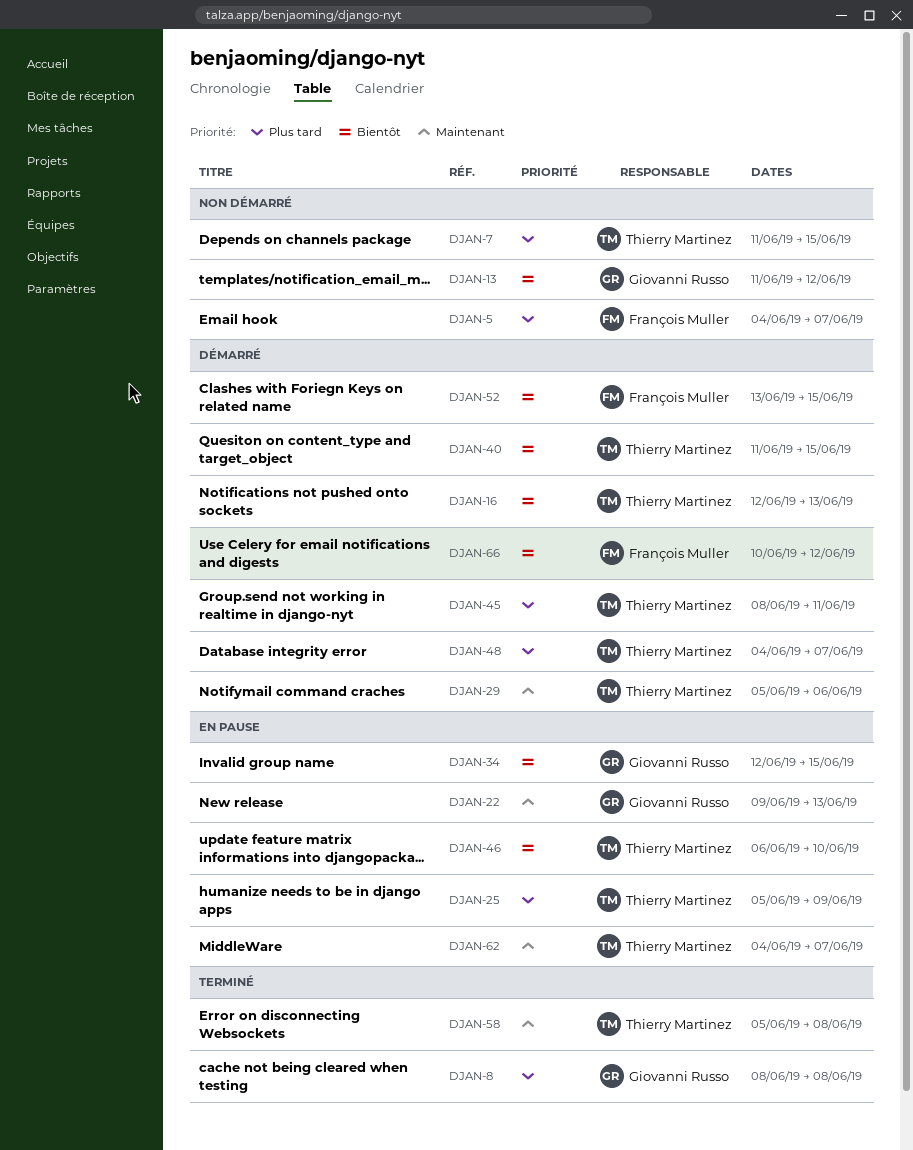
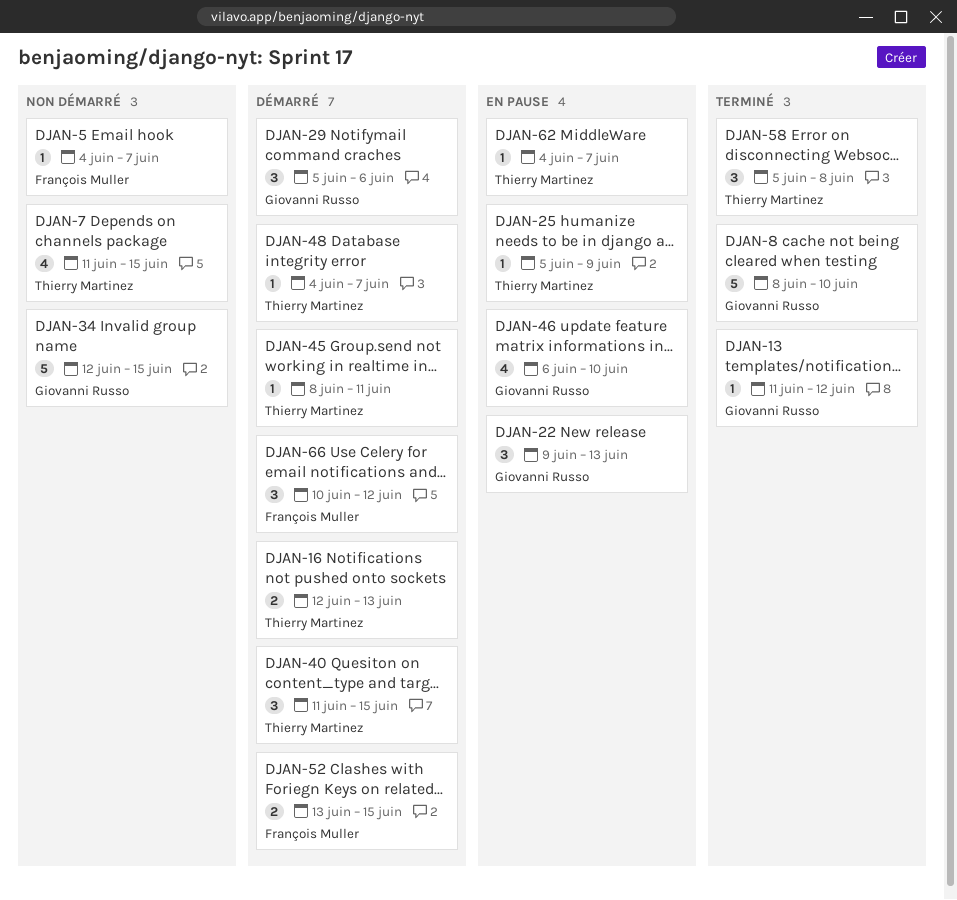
DJAN-8, due: Jun 8 -> Jun 10
DJAN-13, status: Non démarré -> Terminé
DJAN-29, owner: Thierry Martinez -> Giovanni Russo
DJAN-34, status: En pause -> Non démarré
DJAN-46, owner: Thierry Martinez -> Giovanni Russo

